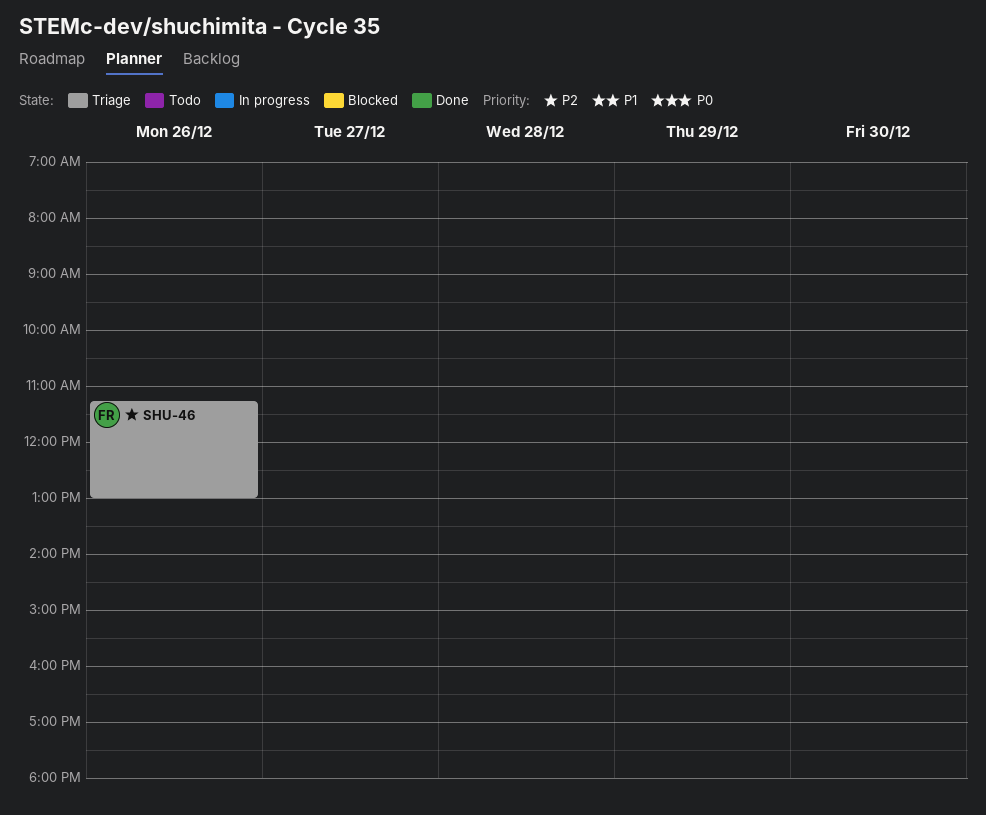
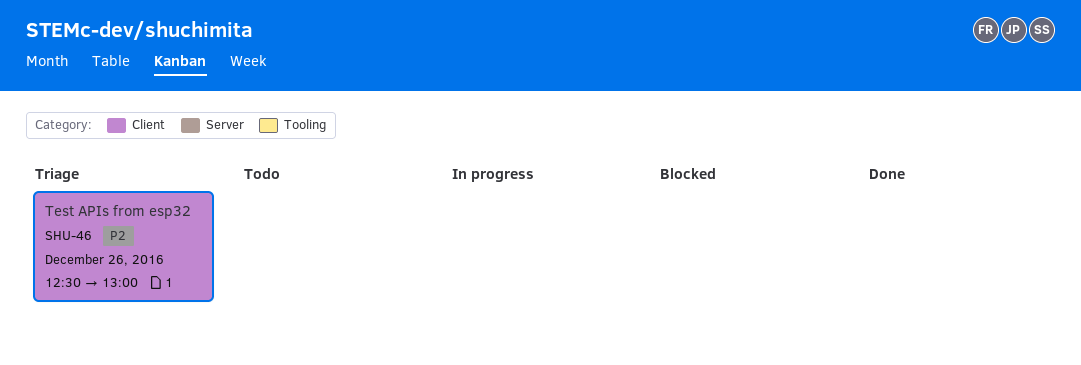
SHU-46, begins: 11:15 -> 12:30

